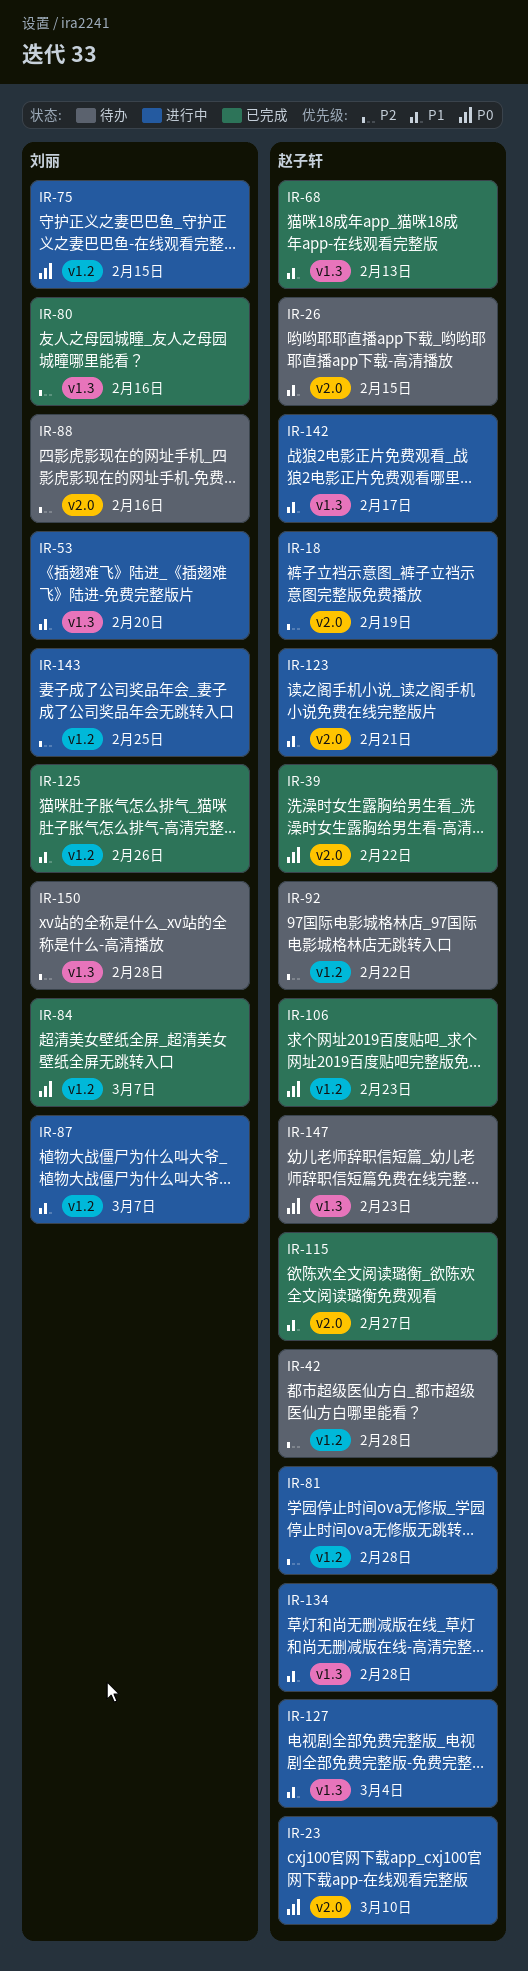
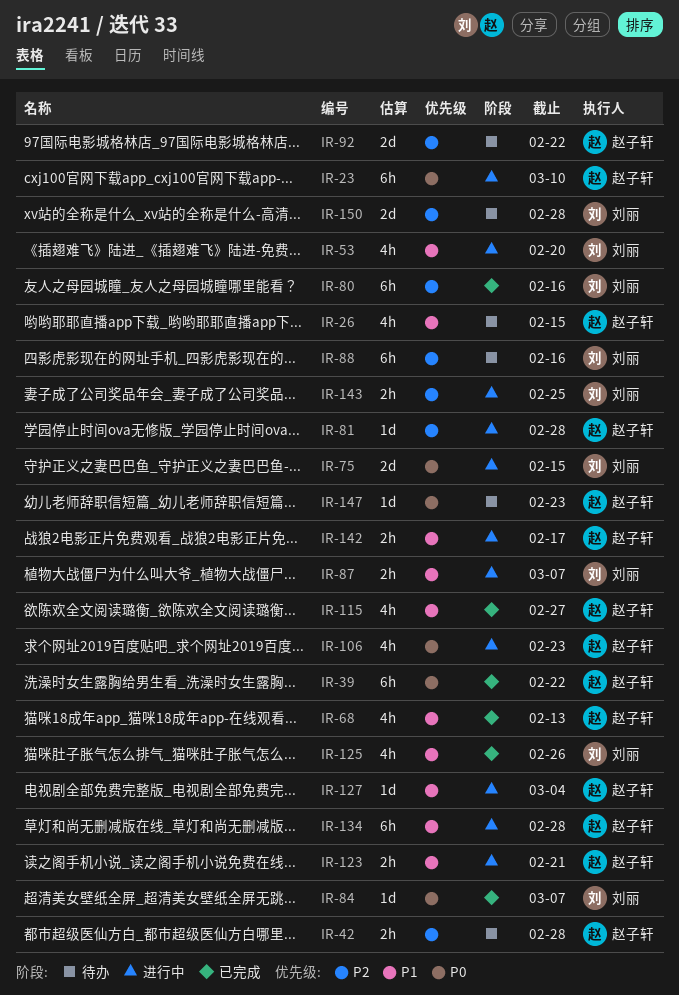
IR-18: present -> none
IR-106, status: 已完成 -> 进行中

